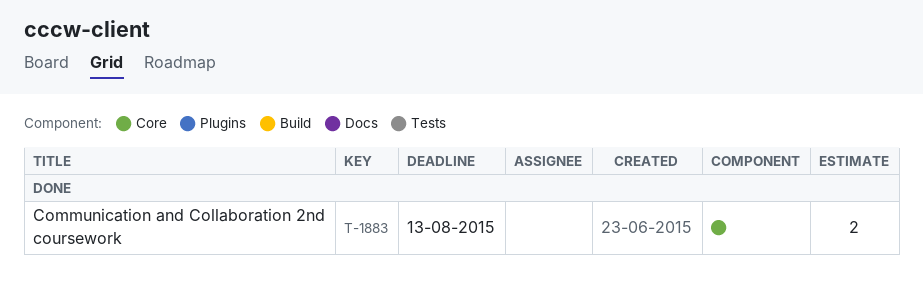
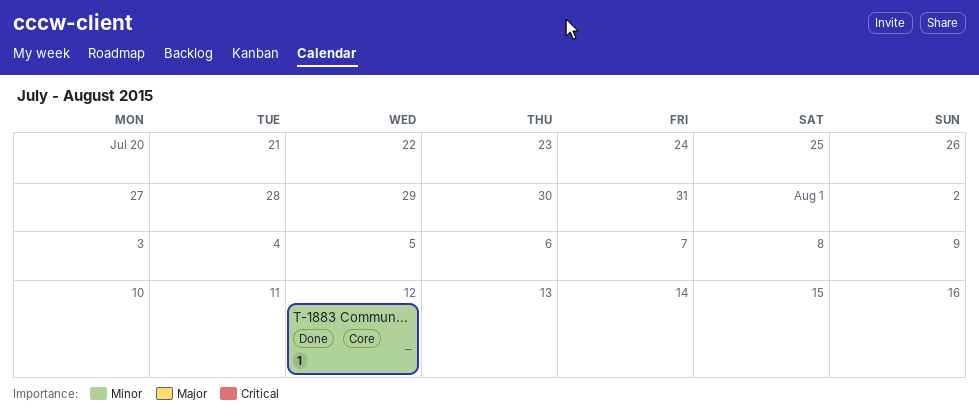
T-1883, estimate: 2 -> 1
T-1883, due: Aug 13 -> Aug 12

